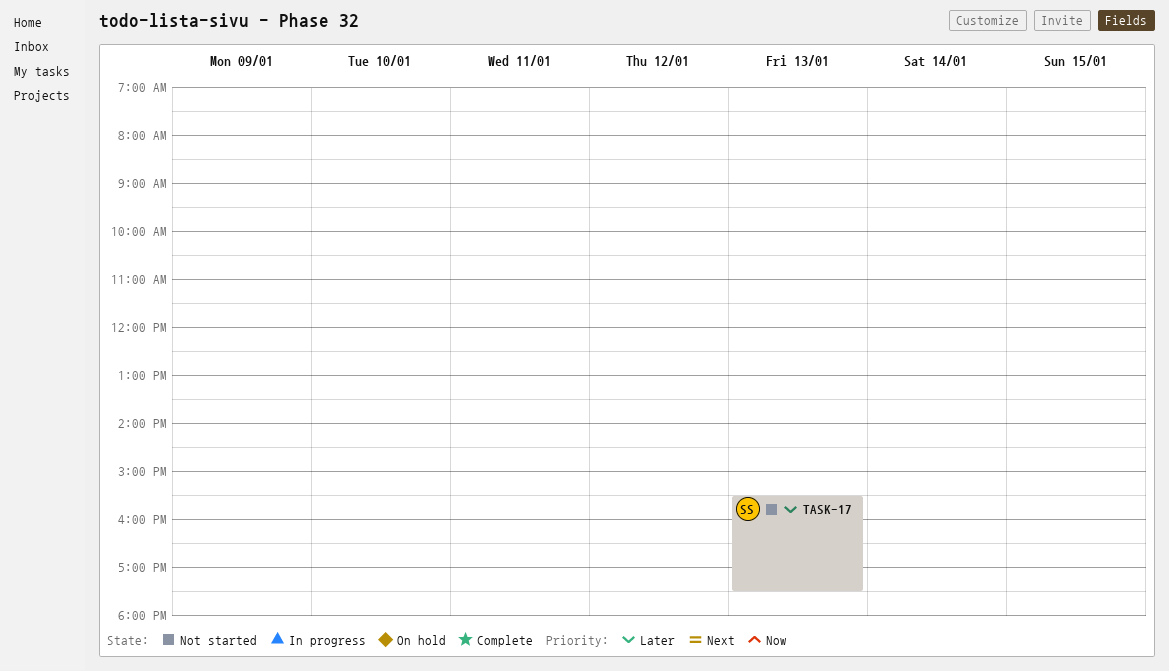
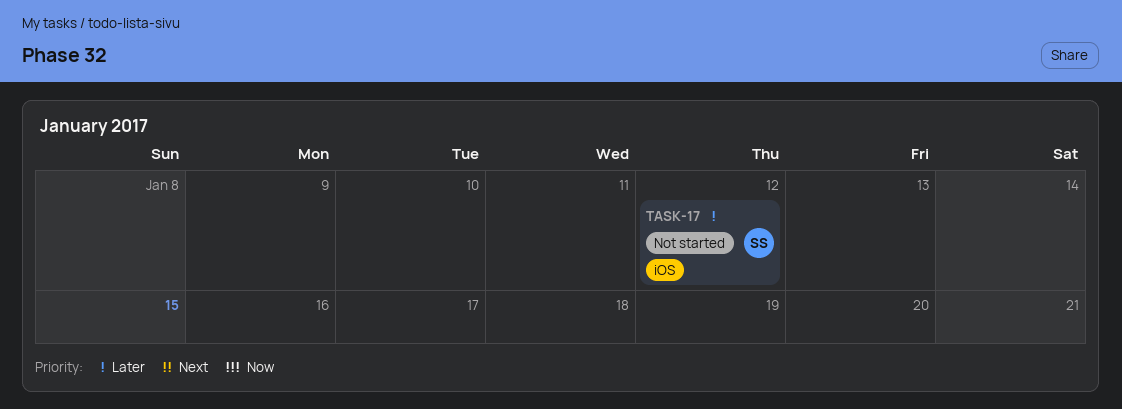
TASK-17, day: Jan 13 -> Jan 12

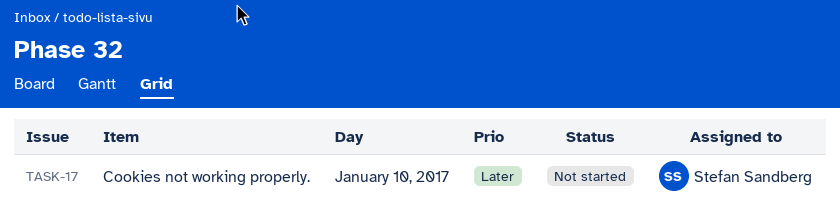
TASK-17, day: Jan 12 -> Jan 10

